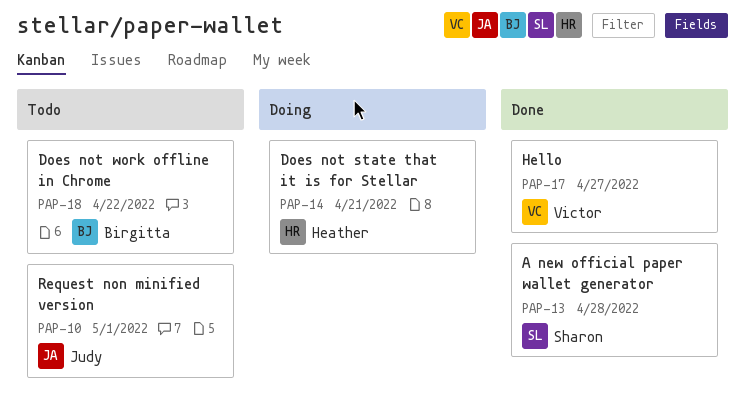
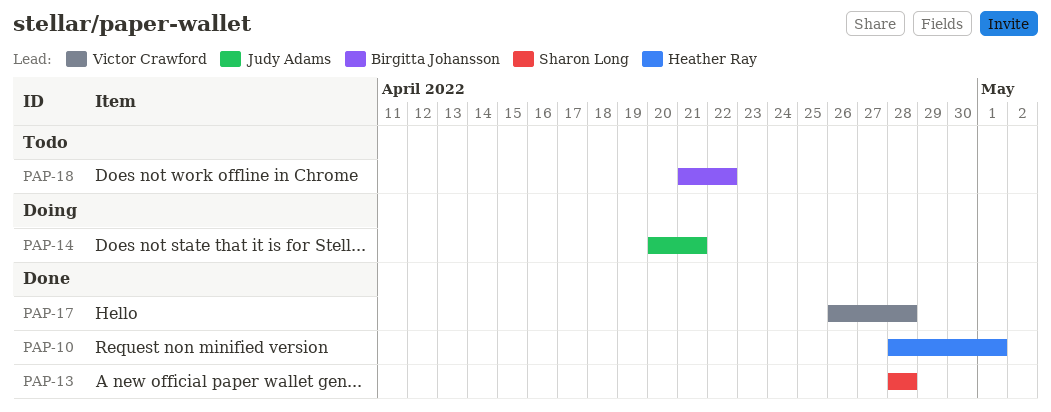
PAP-10, status: Todo -> Done
PAP-10, owner: Judy Adams -> Heather Ray
PAP-14, owner: Heather Ray -> Judy Adams
PAP-17, due: Apr 27 -> Apr 28

